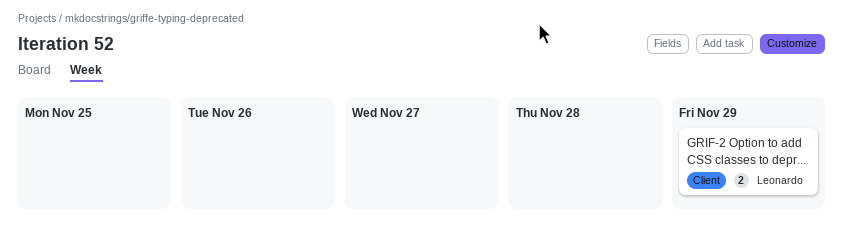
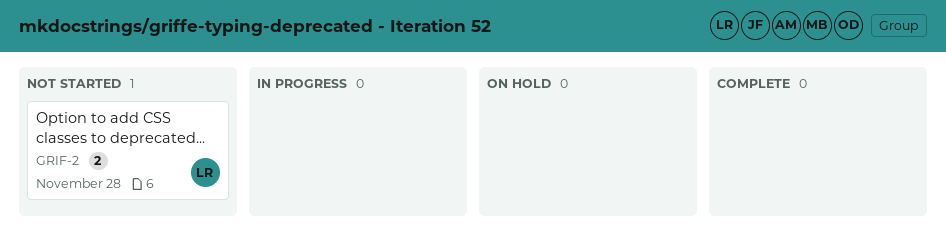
GRIF-2, due: Nov 29 -> Nov 28

